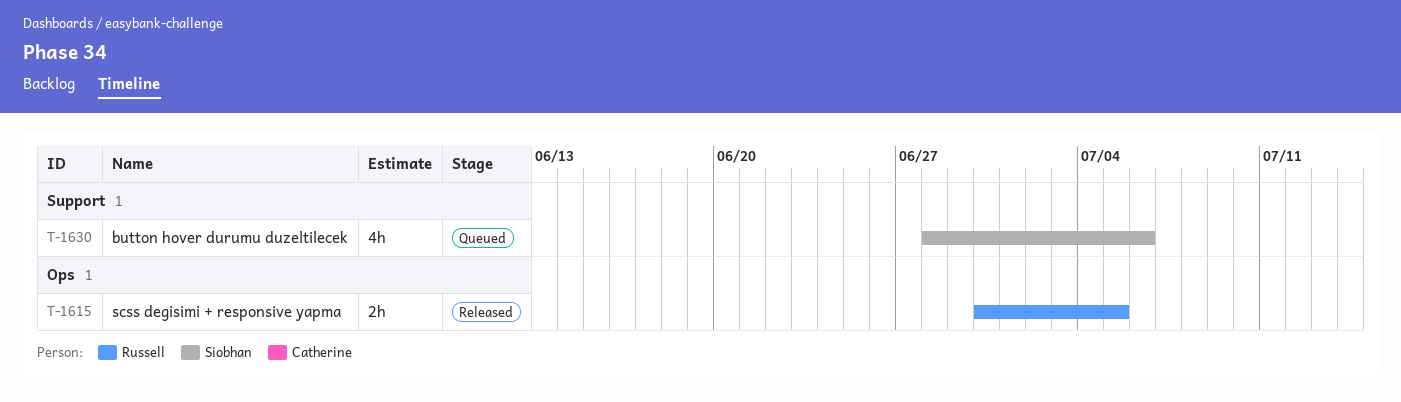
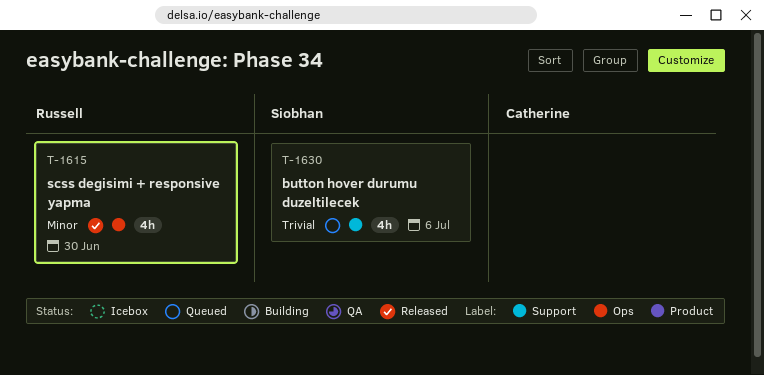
T-1615, estimate: 2h -> 4h
T-1615, due: Jul 5 -> Jun 30

